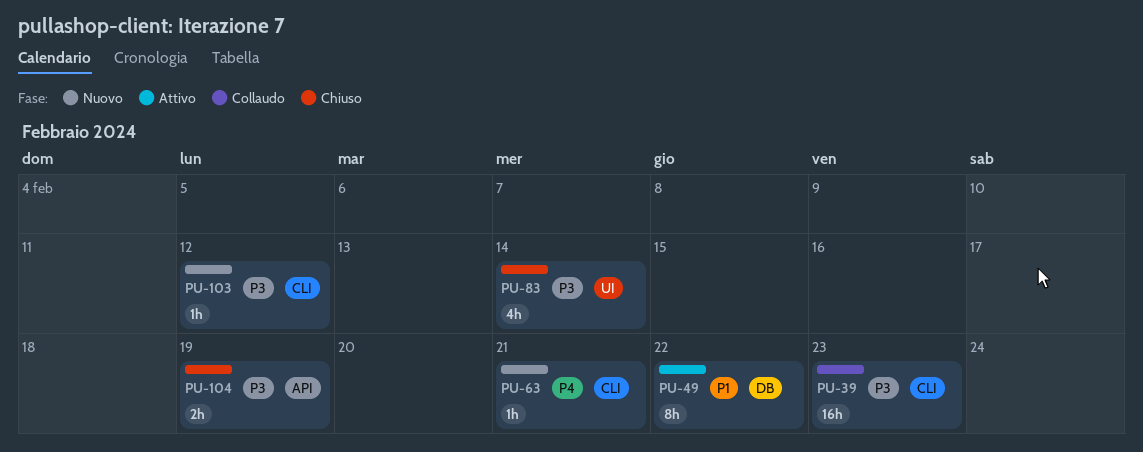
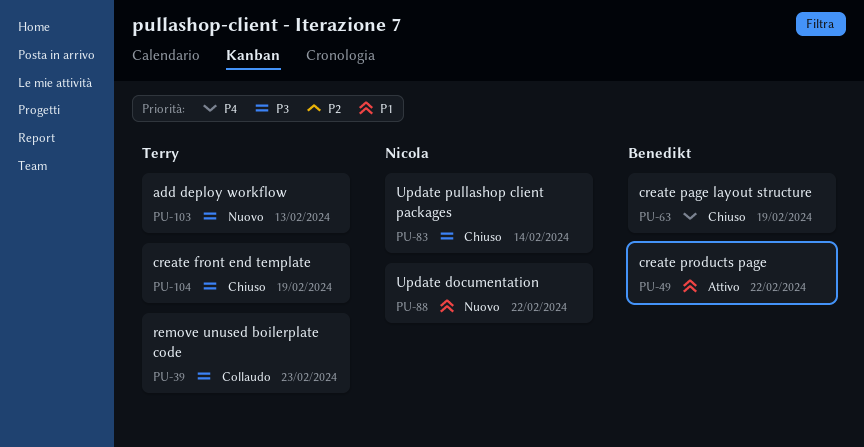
PU-63, status: Nuovo -> Chiuso
PU-63, due: Feb 21 -> Feb 19
PU-88: none -> present
PU-103, due: Feb 12 -> Feb 13

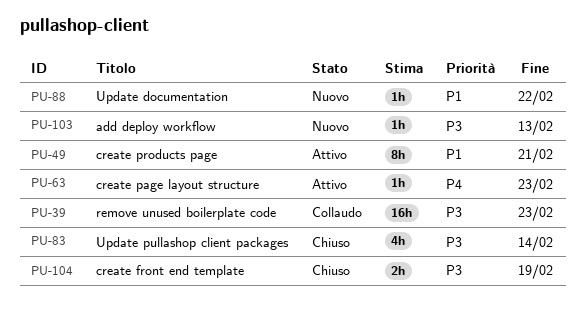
PU-49, due: Feb 22 -> Feb 21
PU-63, status: Chiuso -> Attivo
PU-63, due: Feb 19 -> Feb 23

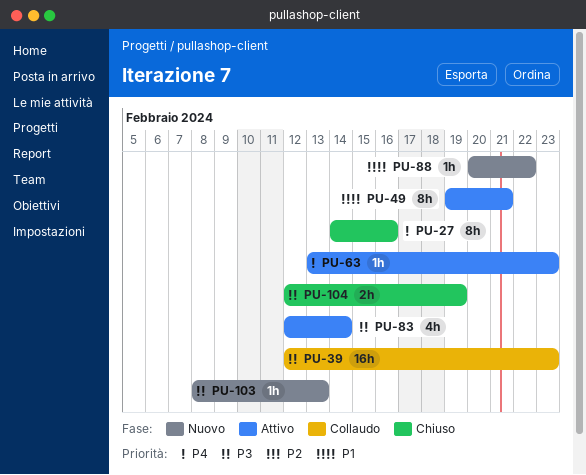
PU-27: none -> present
PU-83, status: Chiuso -> Attivo

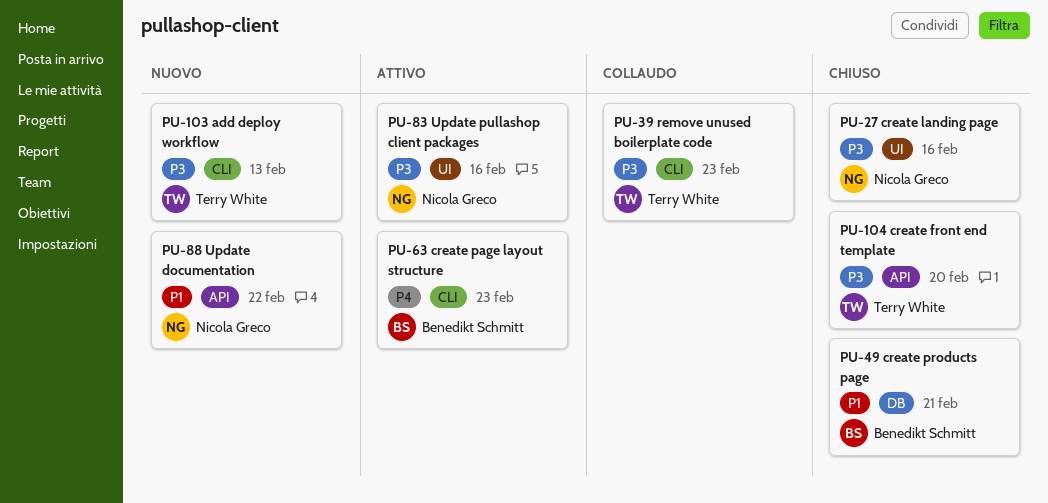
PU-27, priority: P4 -> P3
PU-49, status: Attivo -> Chiuso
PU-83, due: Feb 14 -> Feb 16
PU-104, due: Feb 19 -> Feb 20

